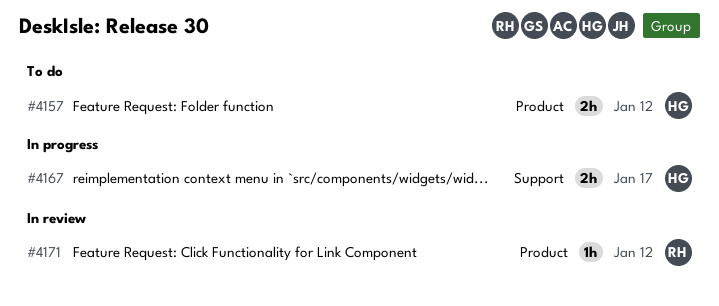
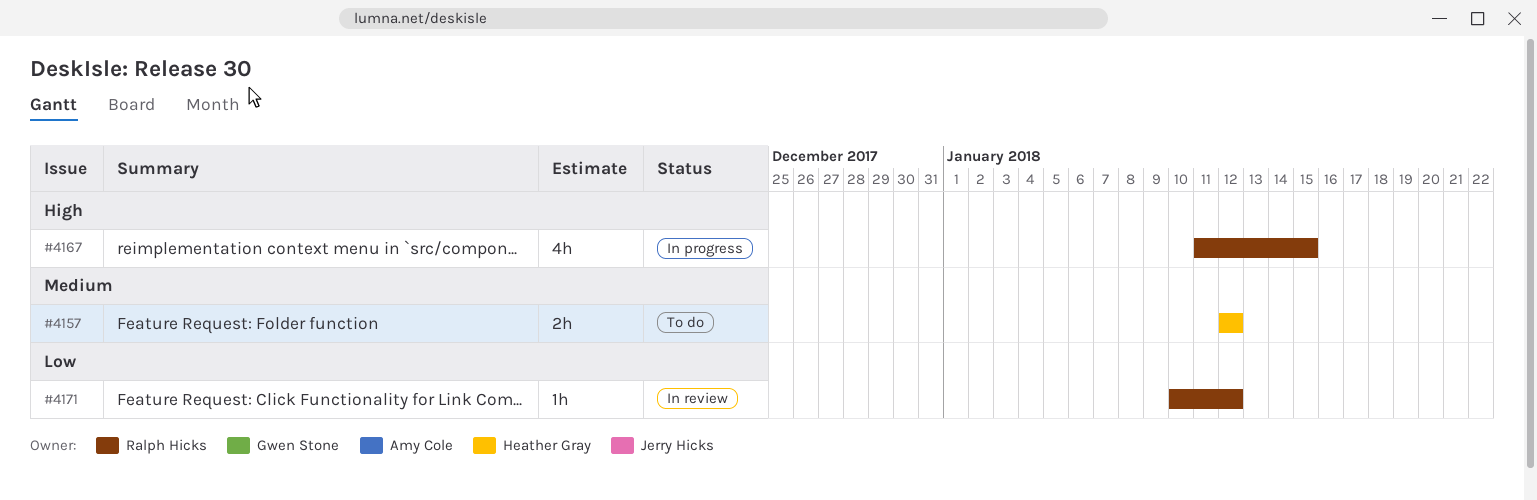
#4167, owner: Heather Gray -> Ralph Hicks
#4167, estimate: 2h -> 4h
#4167, due: Jan 17 -> Jan 15

